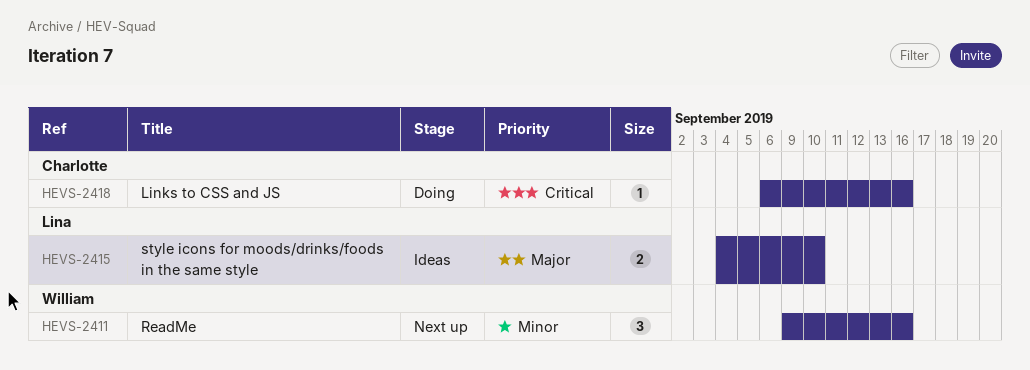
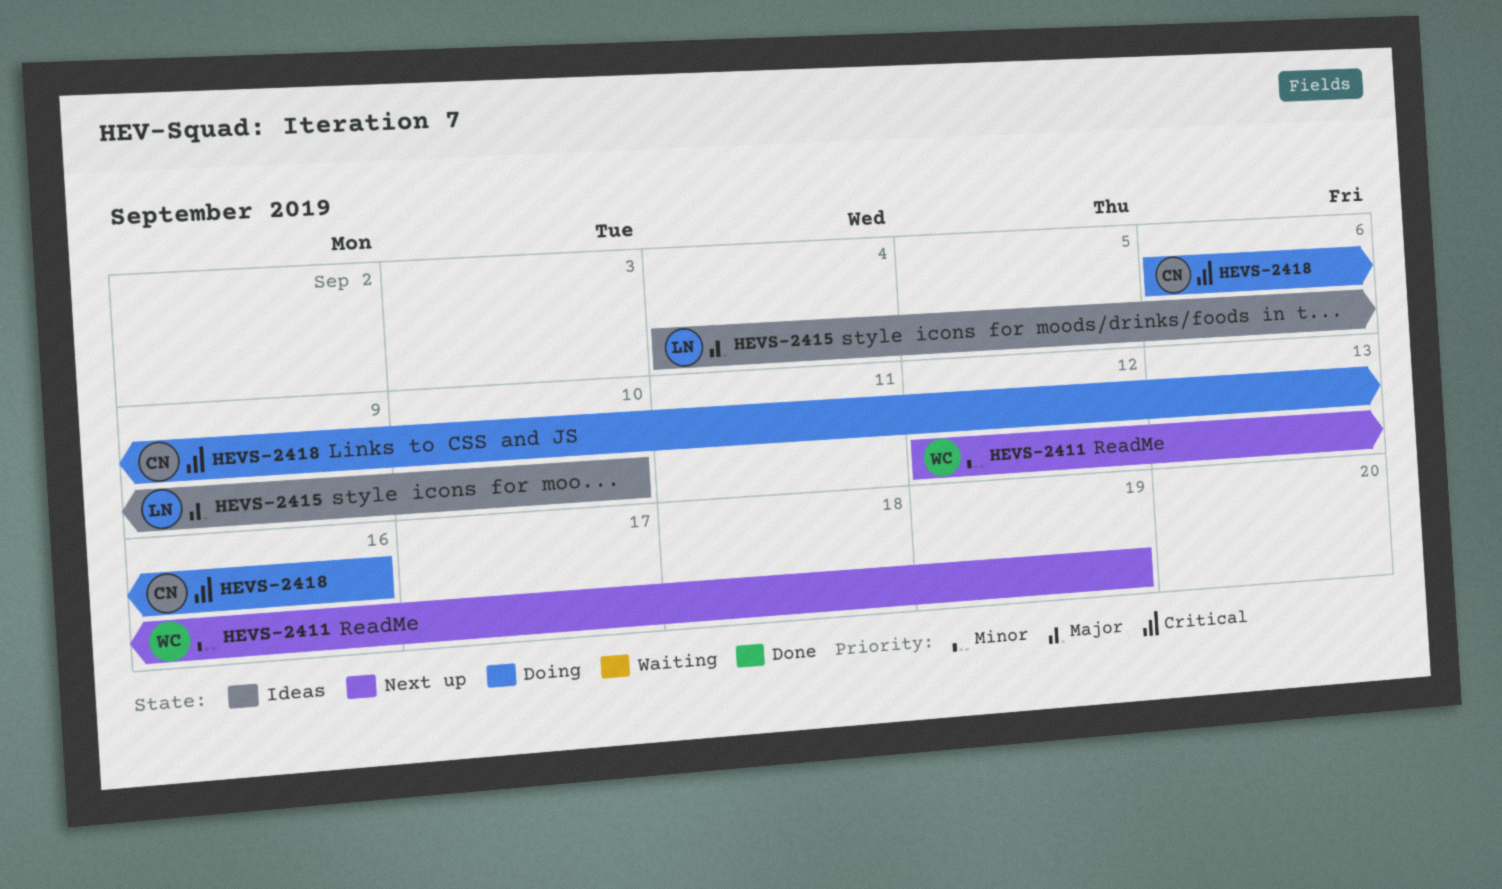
HEVS-2411, start: Sep 9 -> Sep 12
HEVS-2411, due: Sep 16 -> Sep 19

